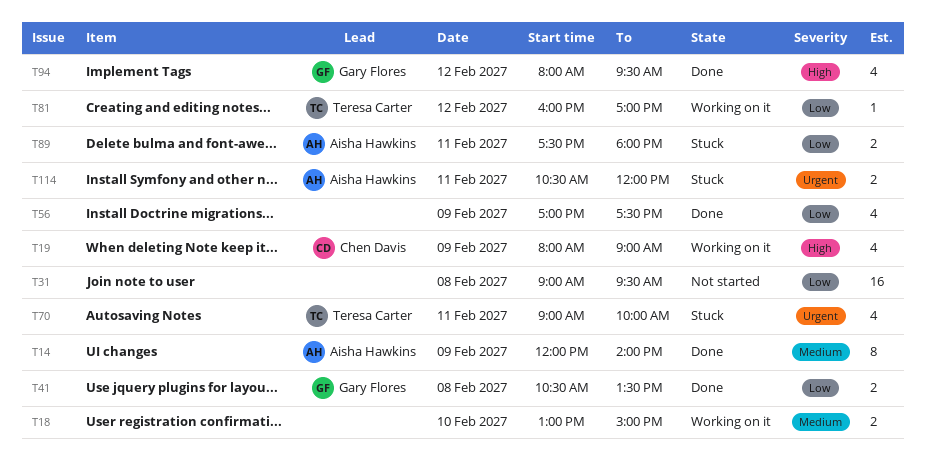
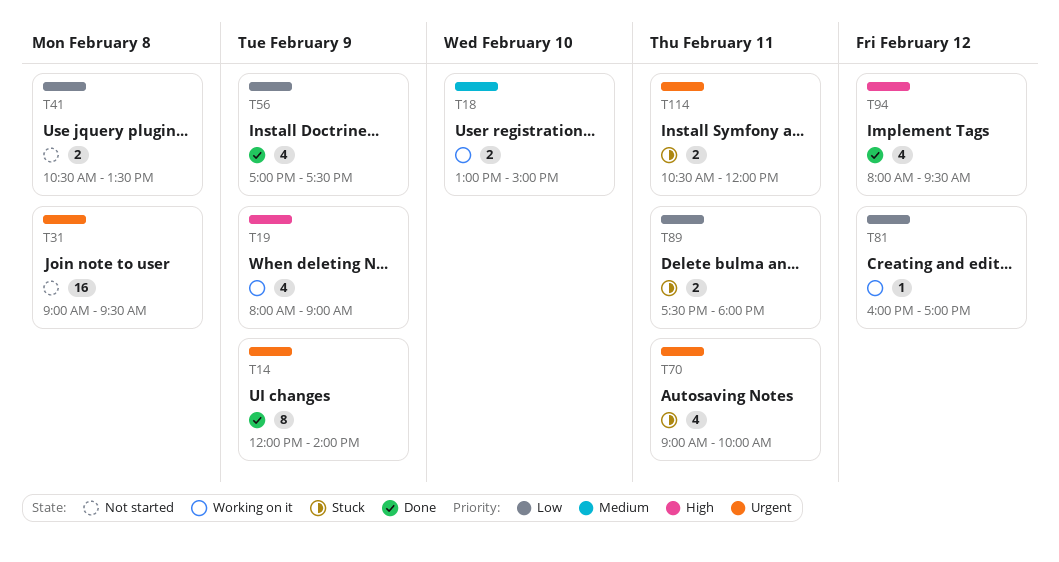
T14, priority: Medium -> Urgent
T31, priority: Low -> Urgent
T41, status: Done -> Not started

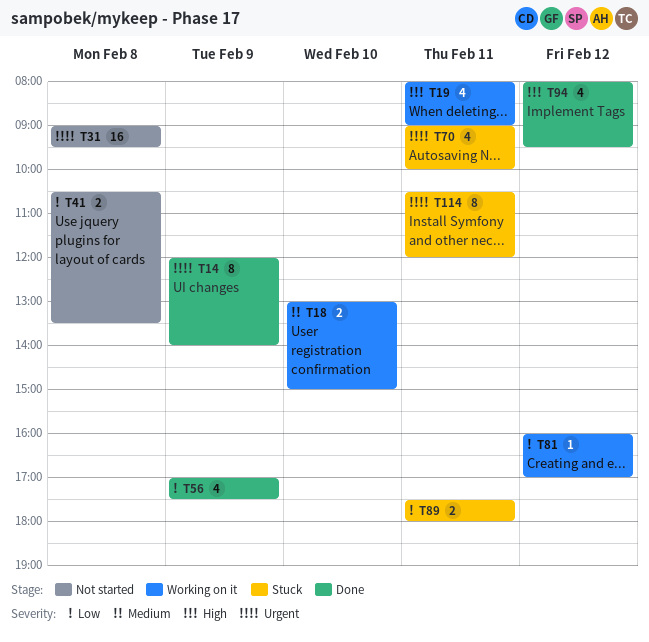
T19, day: Feb 9 -> Feb 11
T114, estimate: 2 -> 8

